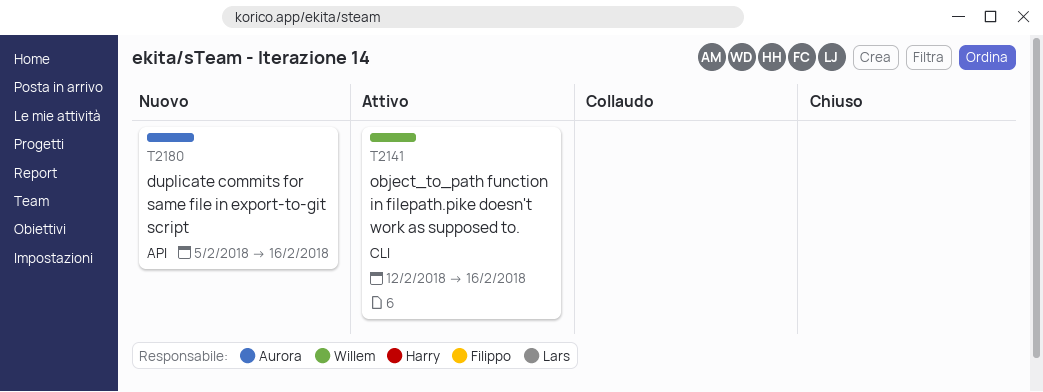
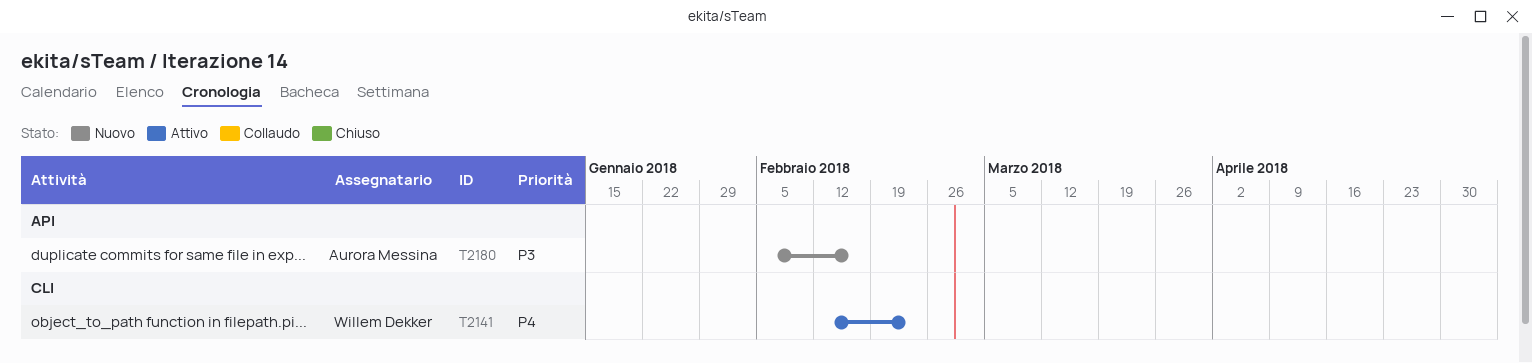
T2141, due: Feb 16 -> Feb 23

